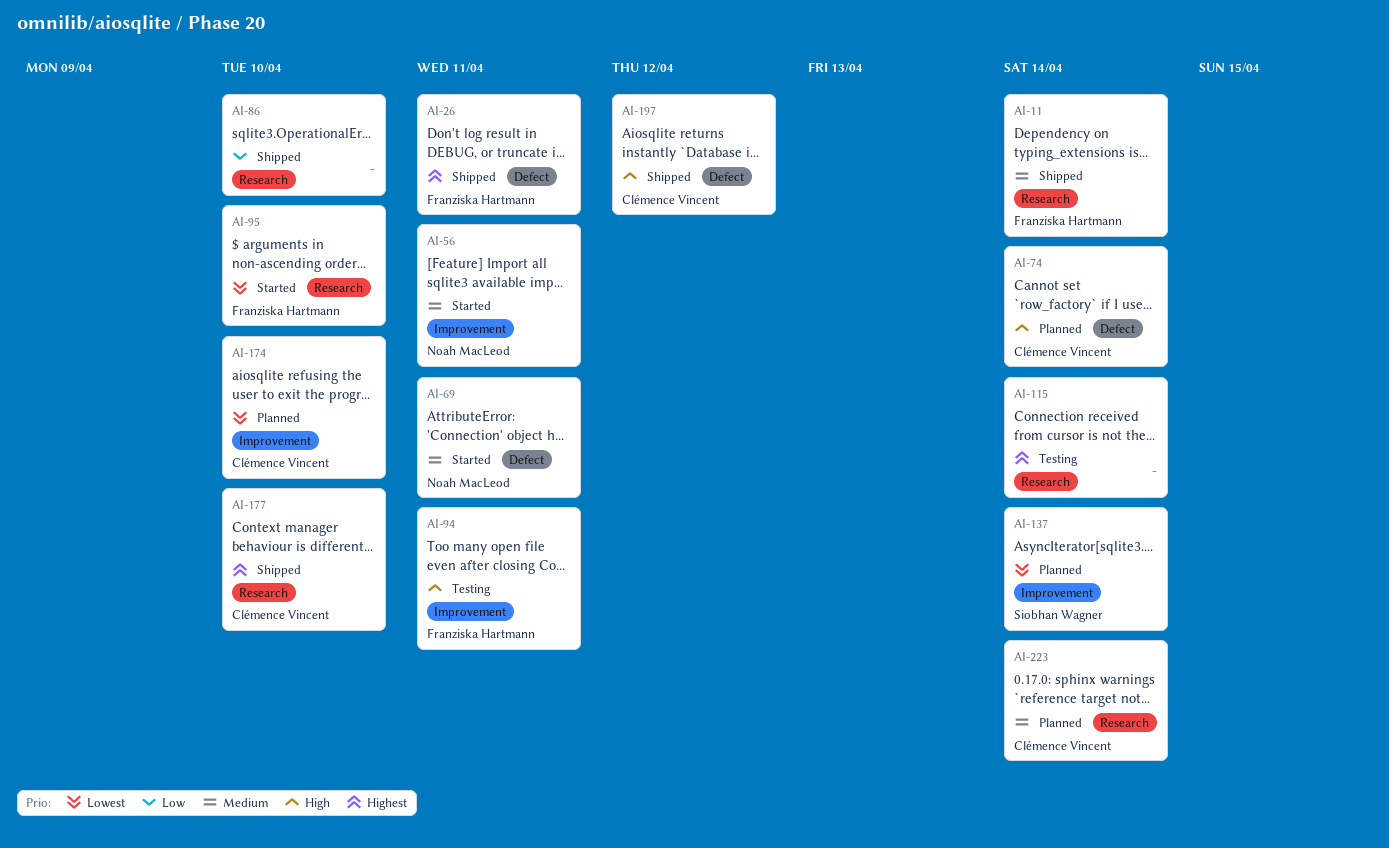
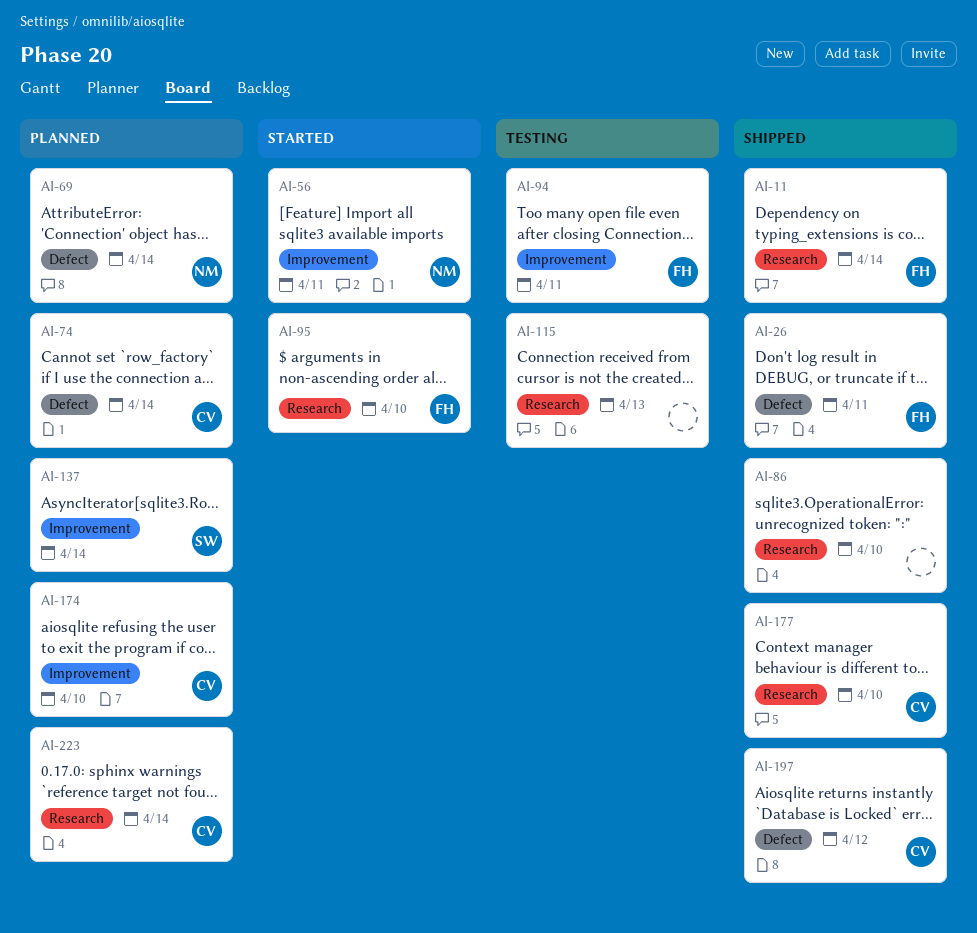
AI-69, status: Started -> Planned
AI-69, due: Apr 11 -> Apr 14
AI-115, due: Apr 14 -> Apr 13

